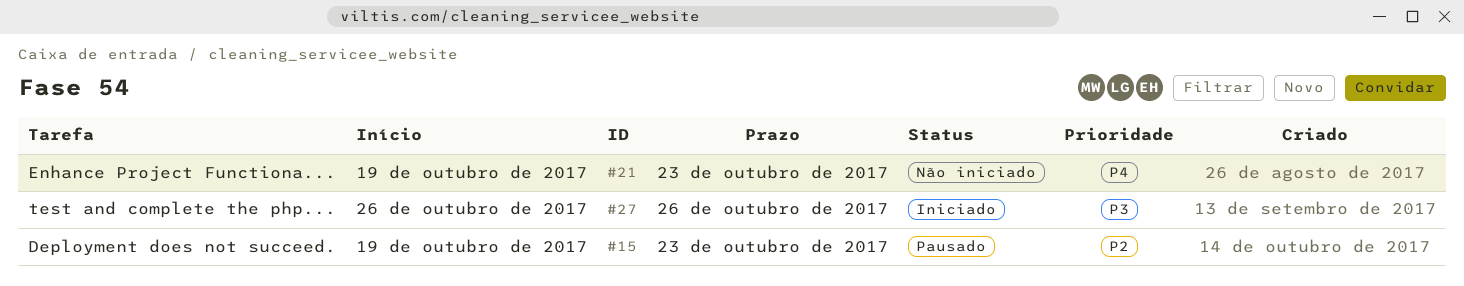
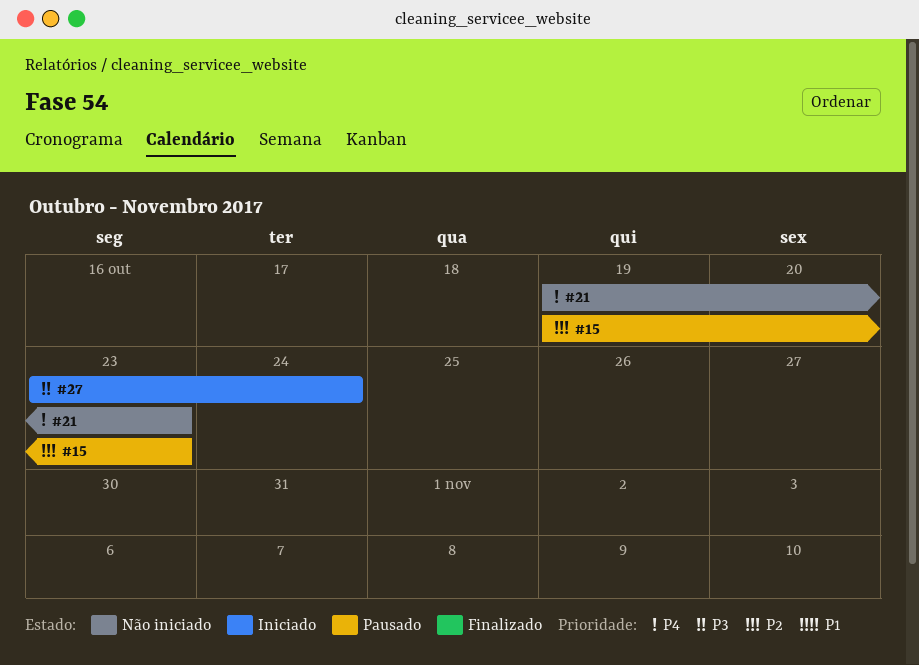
#27, start: Oct 26 -> Oct 23
#27, due: Oct 26 -> Oct 24

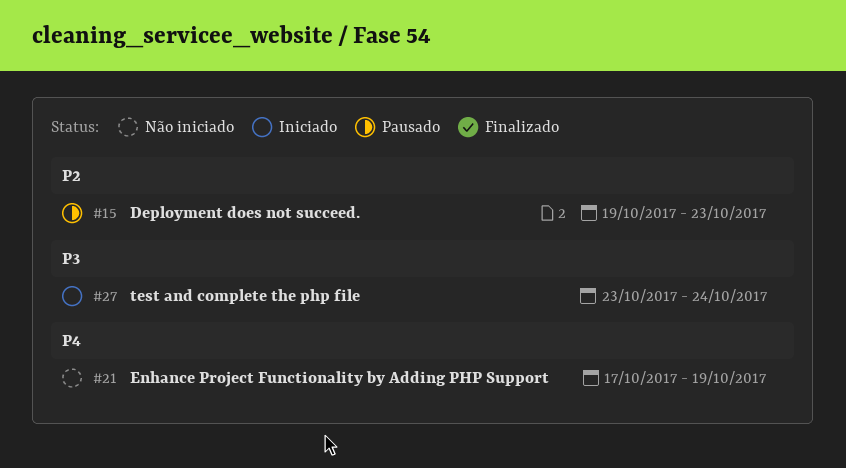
#21, start: Oct 19 -> Oct 17
#21, due: Oct 23 -> Oct 19

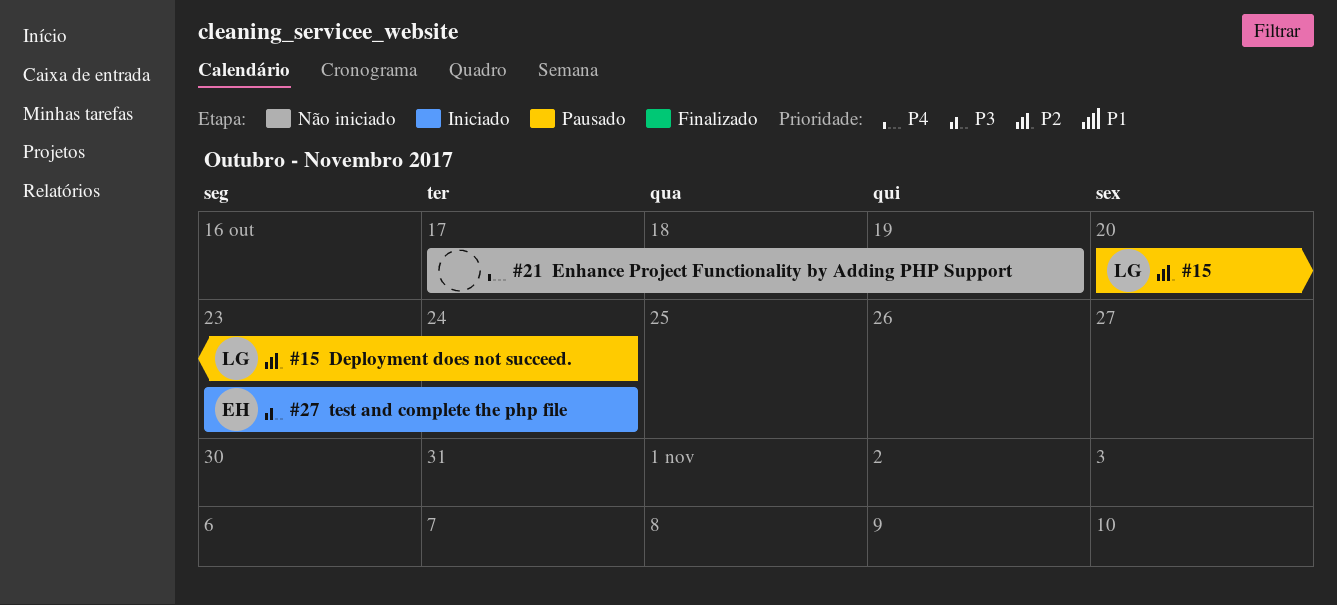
#15, start: Oct 19 -> Oct 20
#15, due: Oct 23 -> Oct 24

